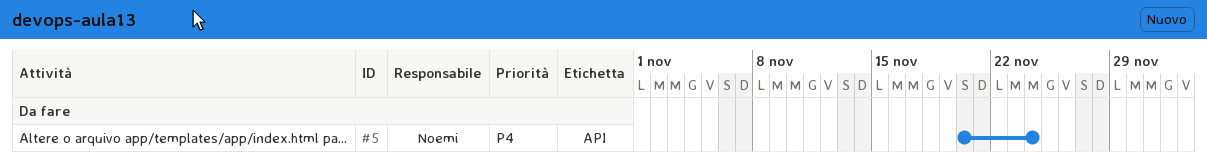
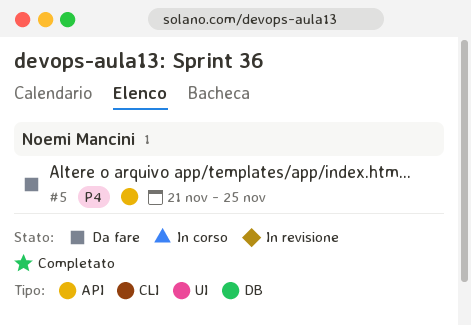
#5, start: Nov 20 -> Nov 21
#5, due: Nov 24 -> Nov 25

